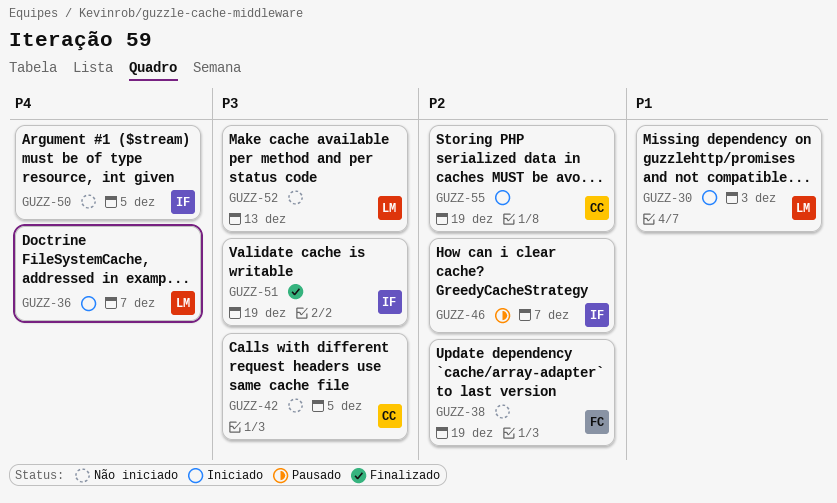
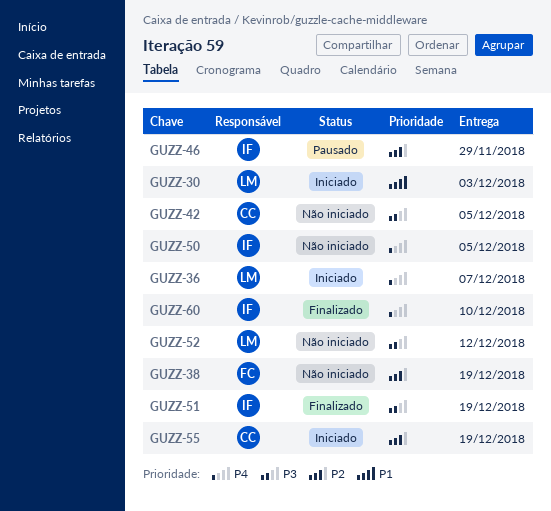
GUZZ-46, due: Dec 7 -> Nov 29
GUZZ-52, due: Dec 13 -> Dec 12
GUZZ-60: none -> present

